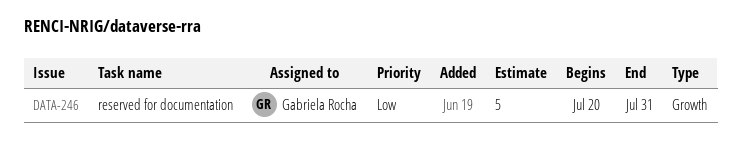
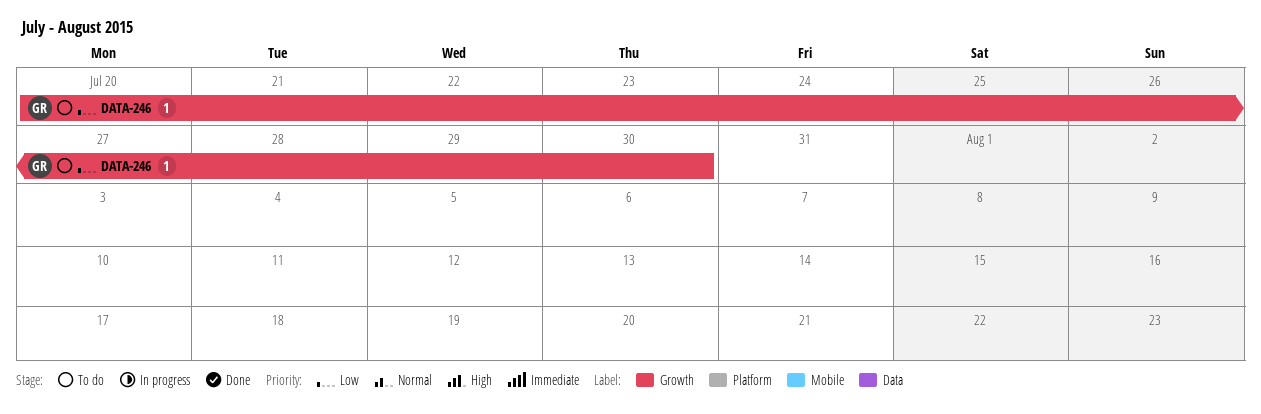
DATA-246, estimate: 5 -> 1
DATA-246, due: Jul 31 -> Jul 30

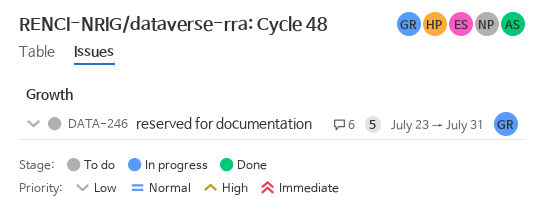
DATA-246, estimate: 1 -> 5
DATA-246, start: Jul 20 -> Jul 23
DATA-246, due: Jul 30 -> Jul 31

